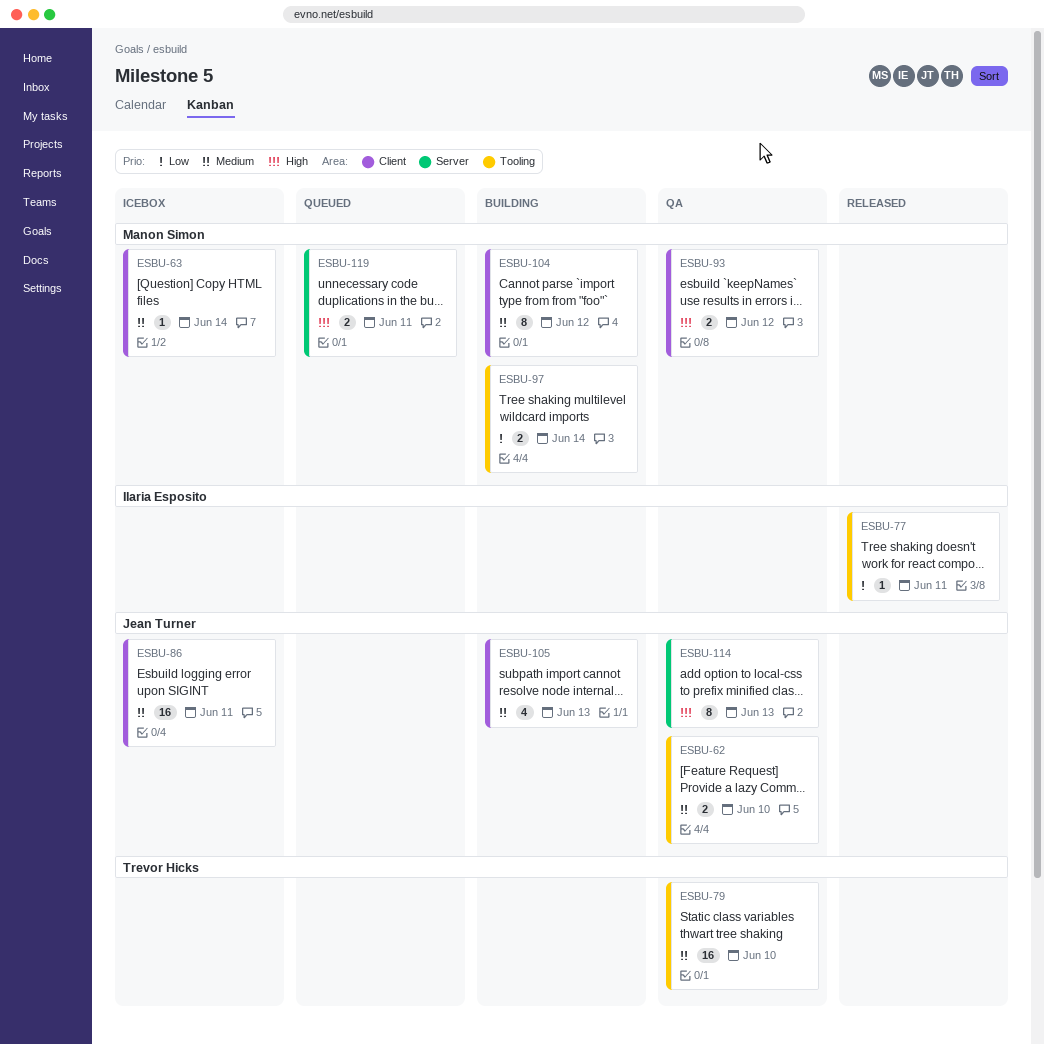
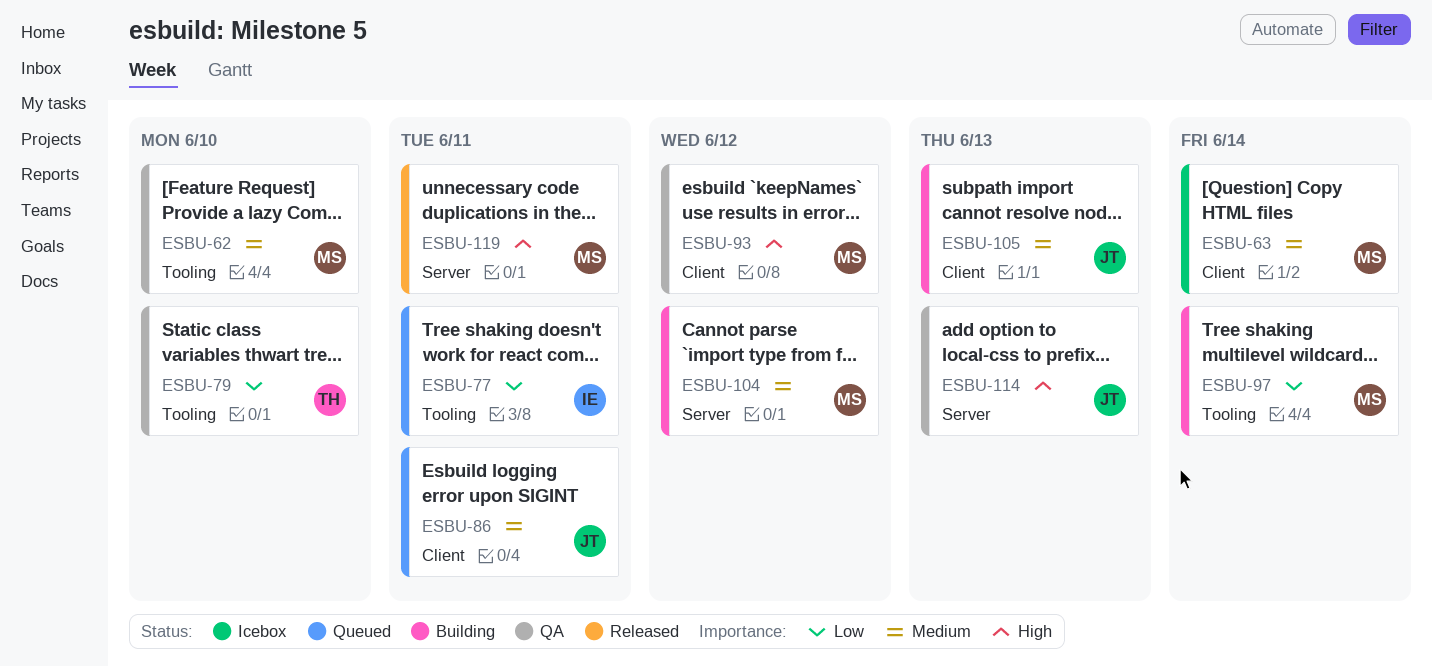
ESBU-62, owner: Jean Turner -> Manon Simon
ESBU-77, status: Released -> Queued
ESBU-79, priority: Medium -> Low
ESBU-86, status: Icebox -> Queued
ESBU-104, label: Client -> Server
ESBU-119, status: Queued -> Released

